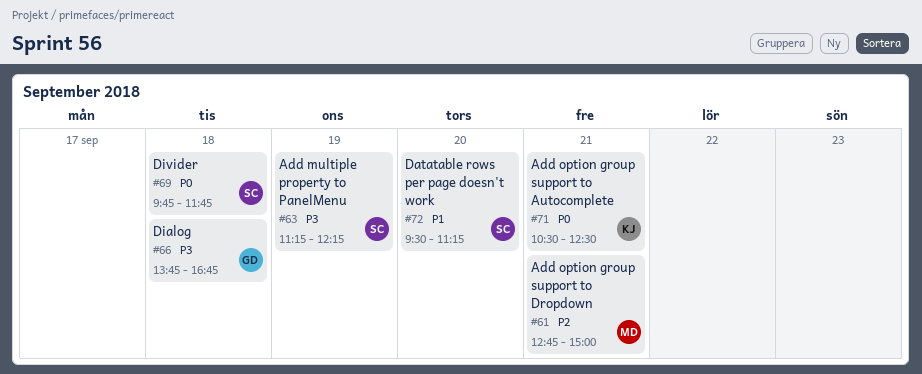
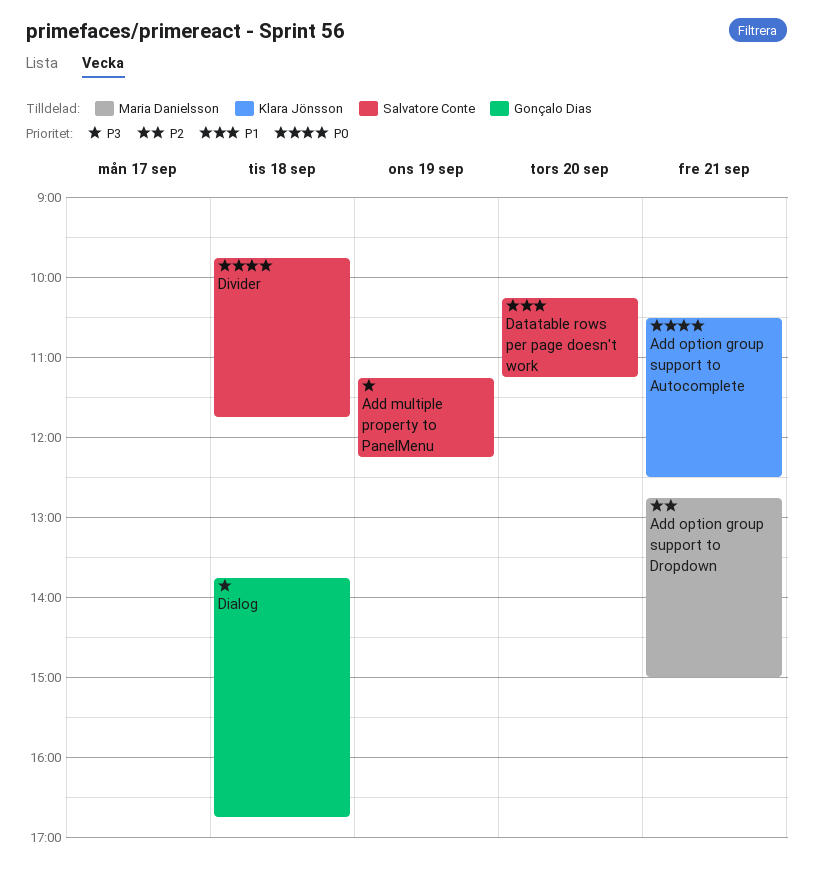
Datatable rows per page doesn't work, begins: 09:30 -> 10:15

